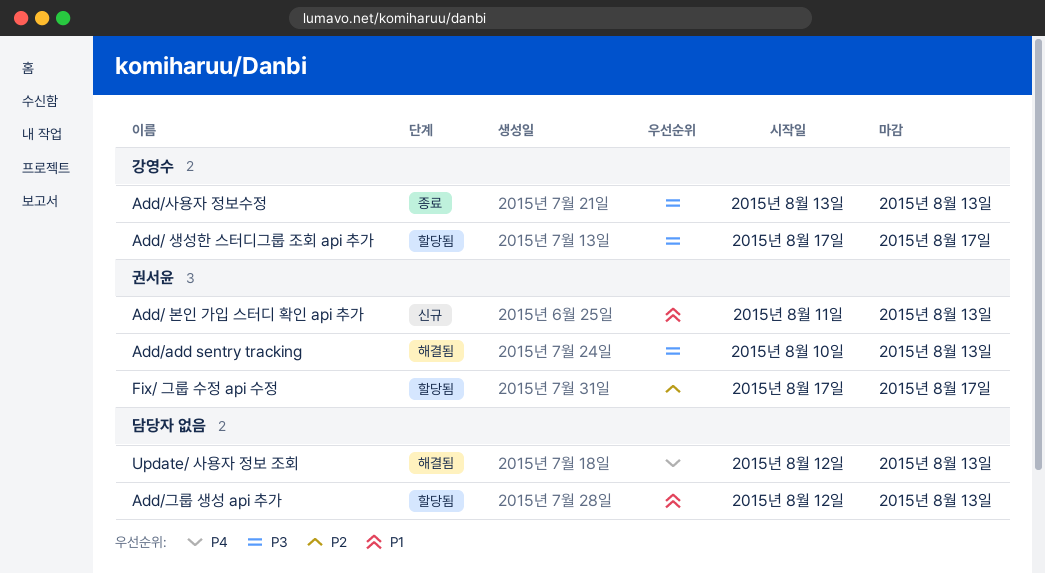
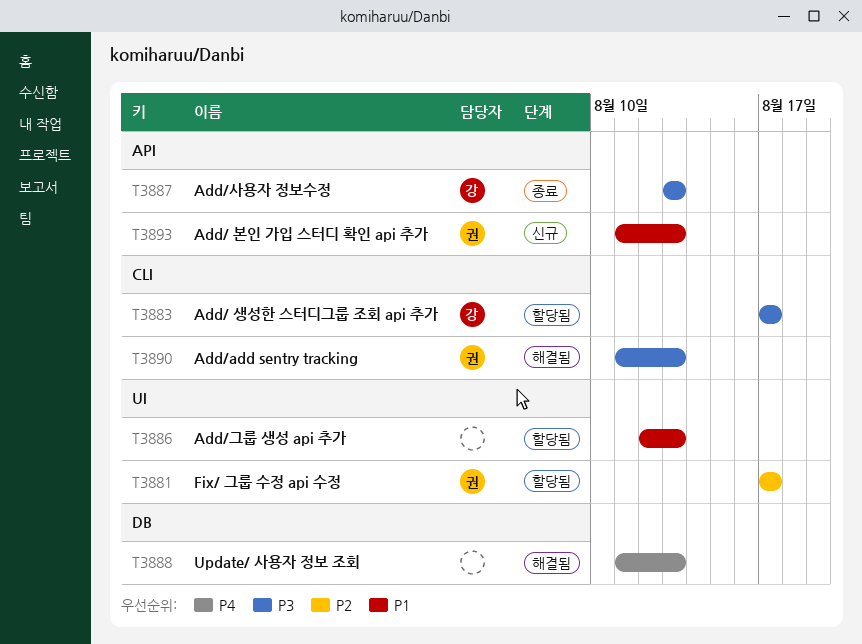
Add/add sentry tracking, start: Aug 10 -> Aug 11
Update/ 사용자 정보 조회, start: Aug 12 -> Aug 11

